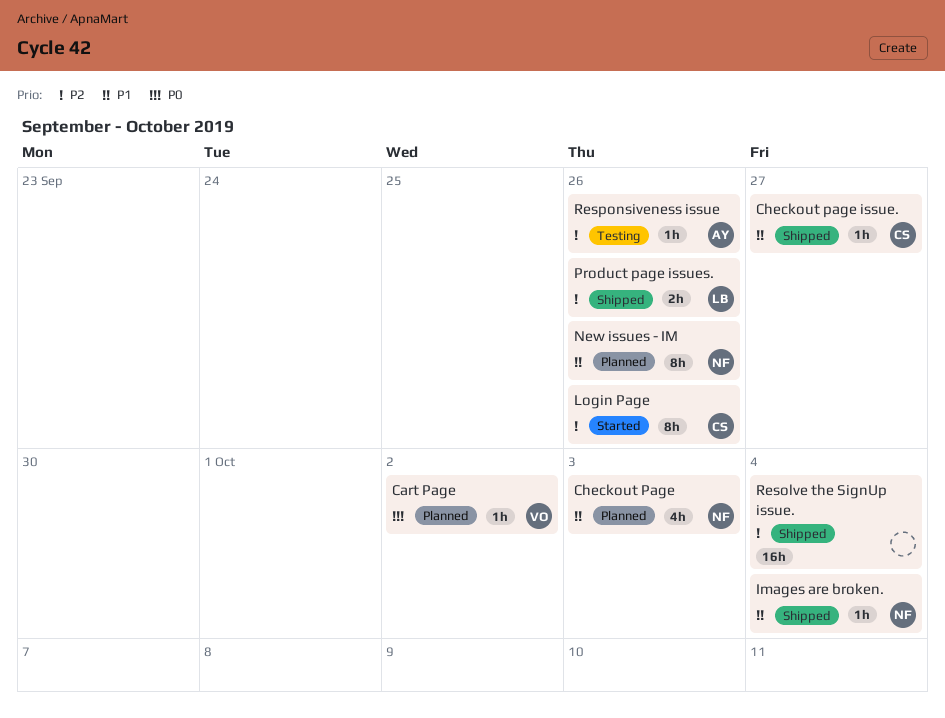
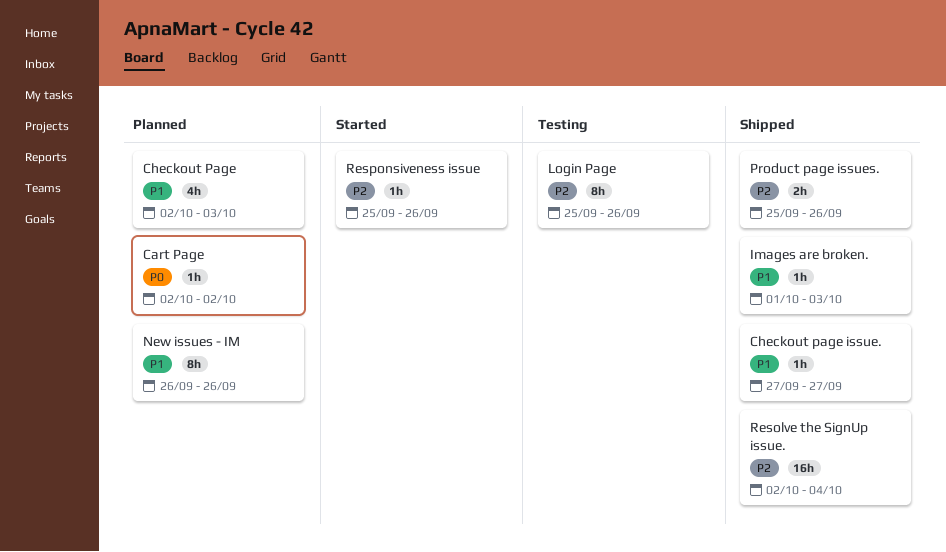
Images are broken., due: Oct 4 -> Oct 3
Login Page, status: Started -> Testing
Responsiveness issue, status: Testing -> Started

